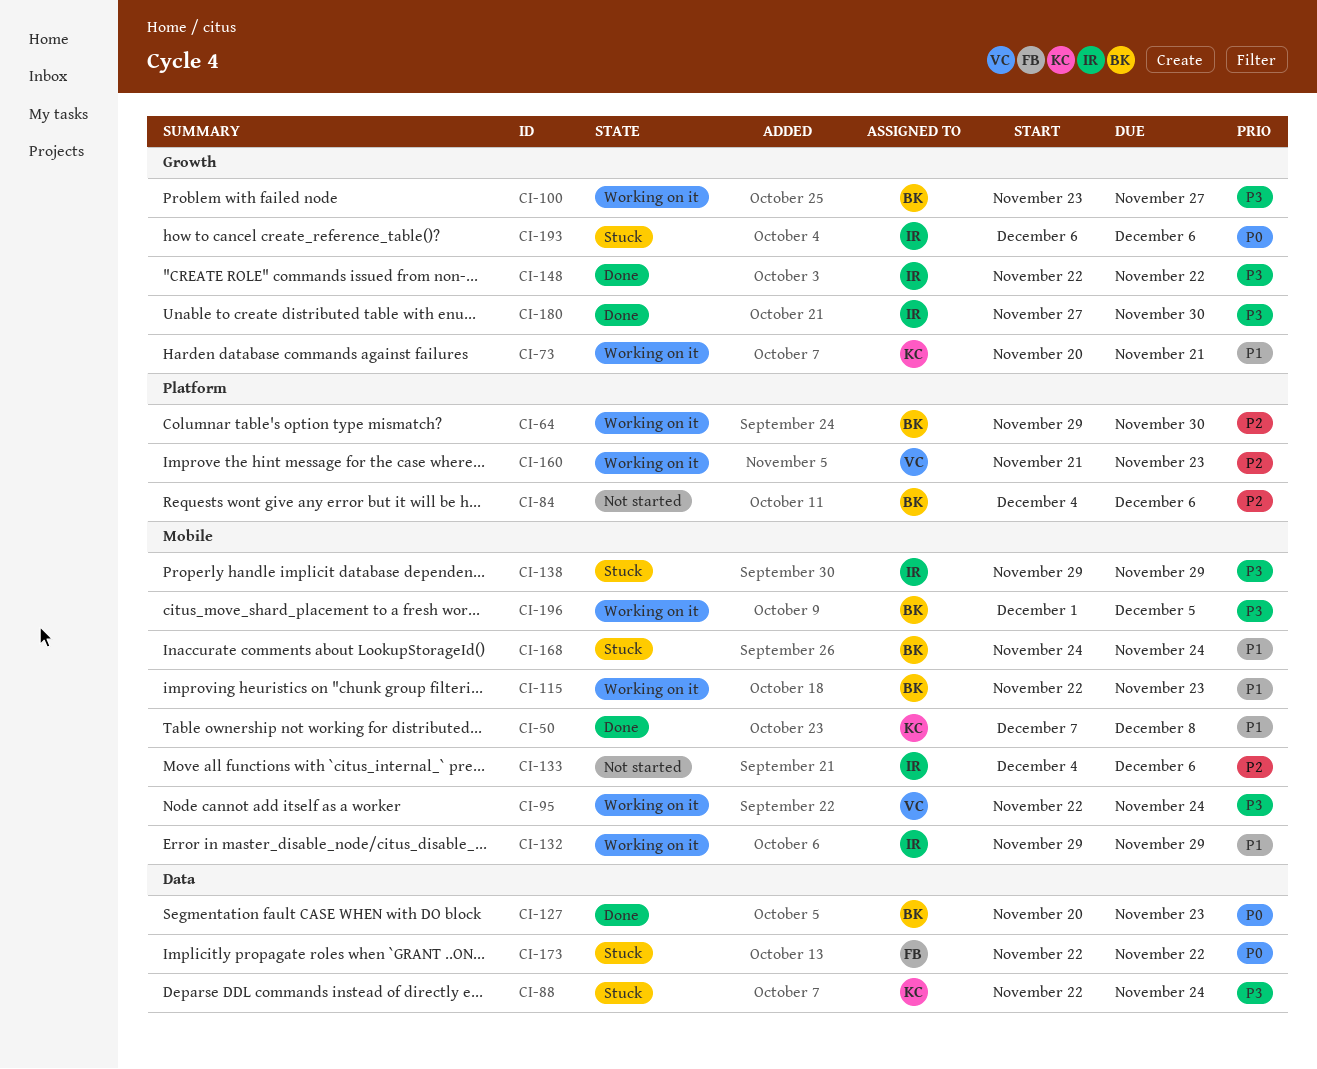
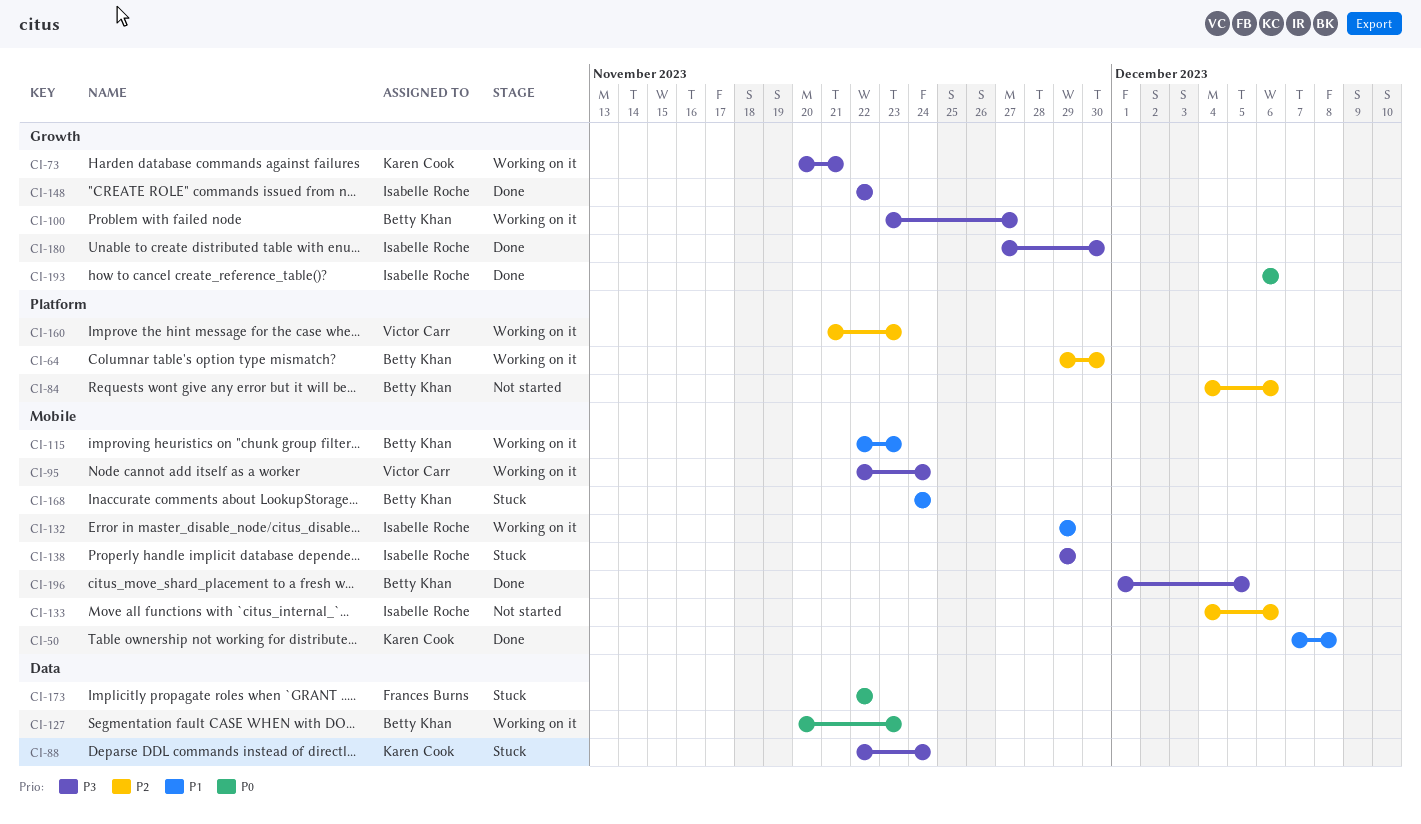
CI-73, priority: P1 -> P3
CI-127, status: Done -> Working on it
CI-193, status: Stuck -> Done
CI-196, status: Working on it -> Done

